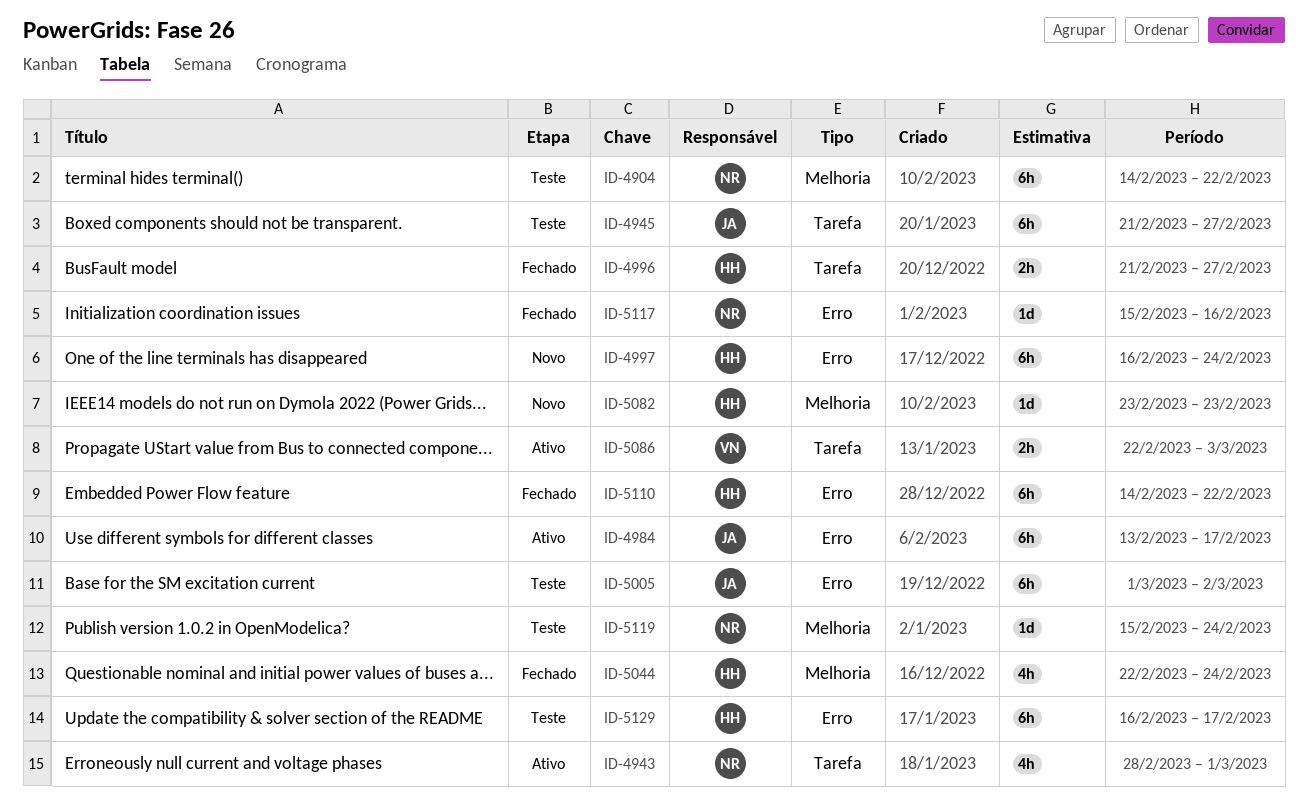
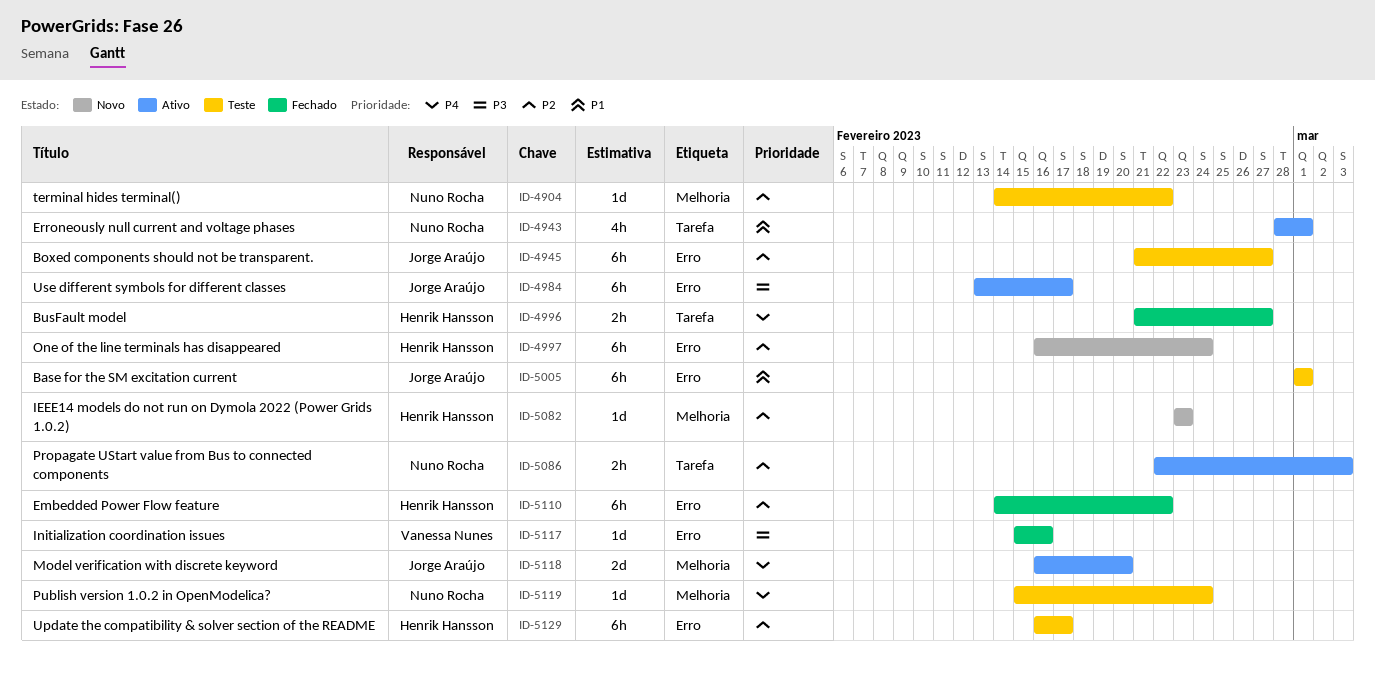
ID-4904, estimate: 6h -> 1d
ID-4945, label: Tarefa -> Erro
ID-5005, due: Mar 2 -> Mar 1
ID-5044: present -> none
ID-5086, owner: Vanessa Nunes -> Nuno Rocha
ID-5117, owner: Nuno Rocha -> Vanessa Nunes
ID-5118: none -> present

